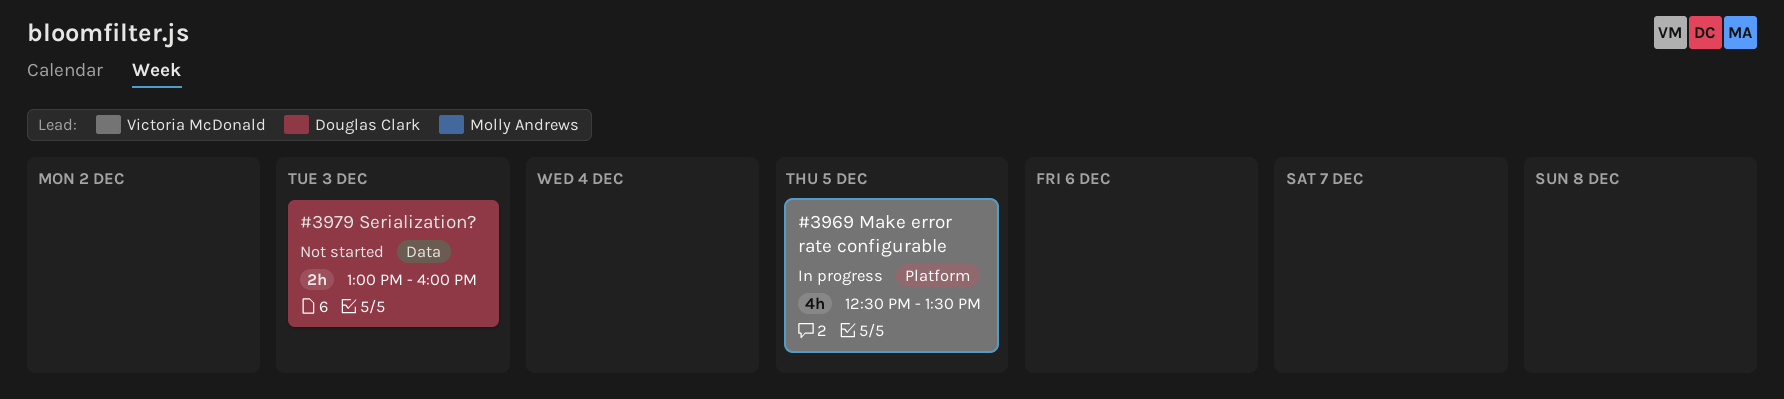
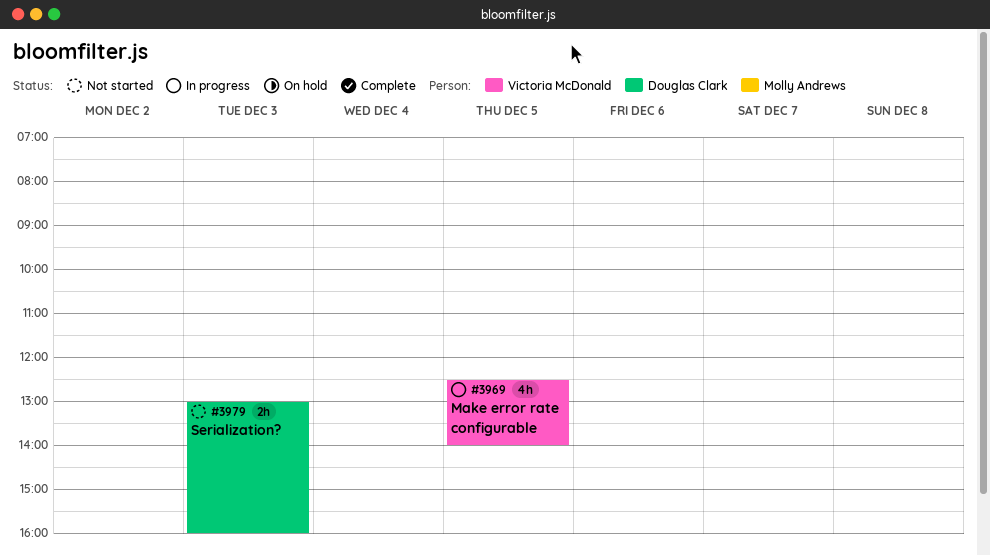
#3969, ends: 13:30 -> 14:00

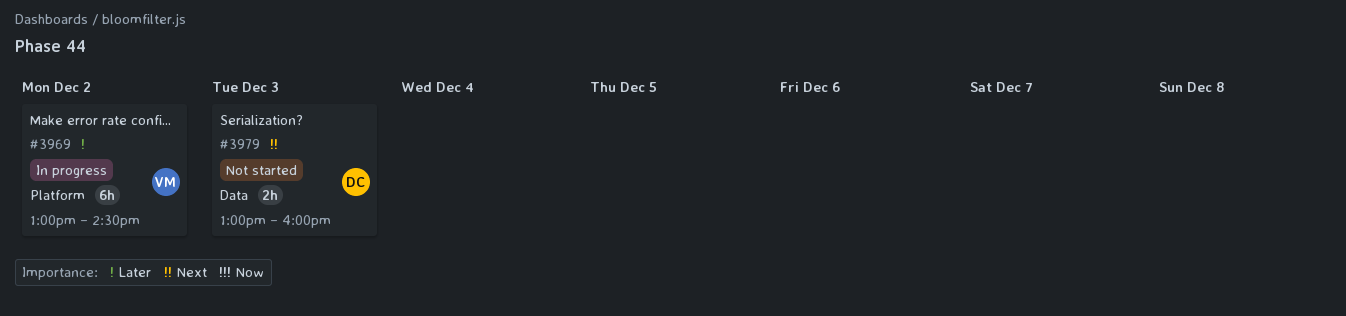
#3969, estimate: 4h -> 6h
#3969, day: Dec 5 -> Dec 2
#3969, begins: 12:30 -> 13:00
#3969, ends: 14:00 -> 14:30

